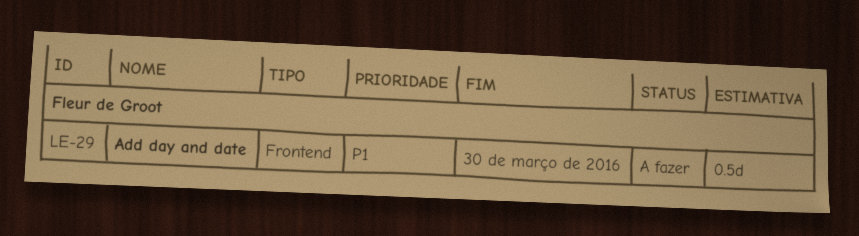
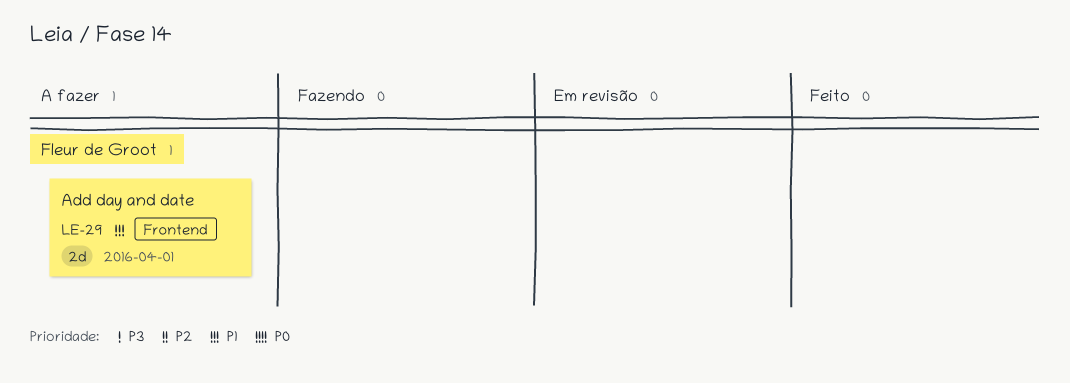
LE-29, estimate: 0.5d -> 2d
LE-29, due: Mar 30 -> Apr 1

